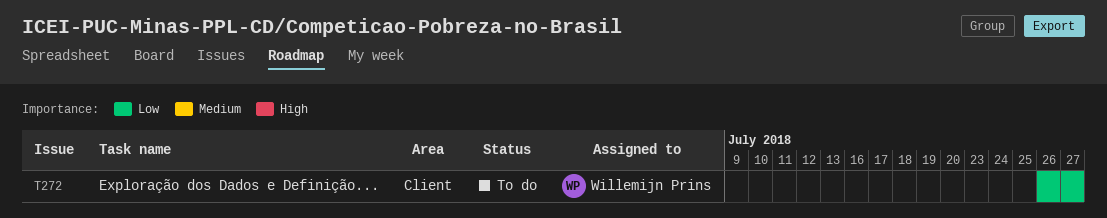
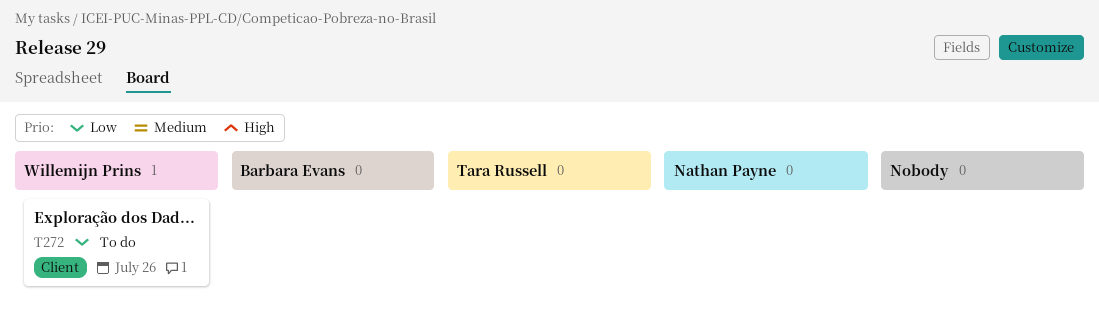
T272, due: Jul 27 -> Jul 26

